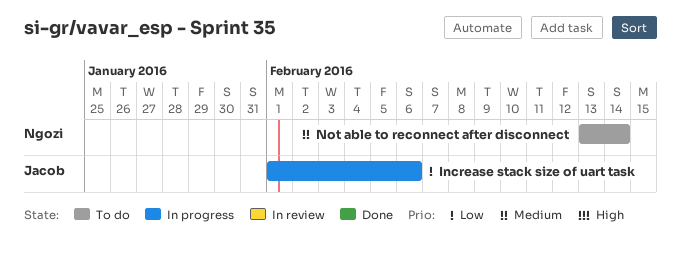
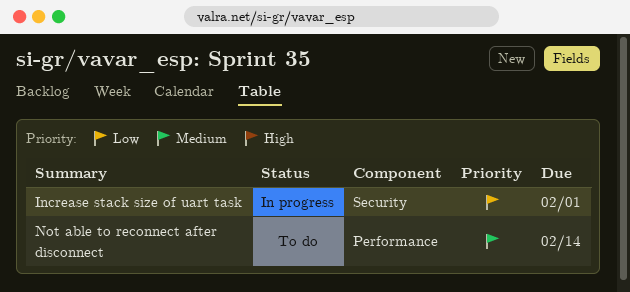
Increase stack size of uart task, due: Feb 6 -> Feb 1

